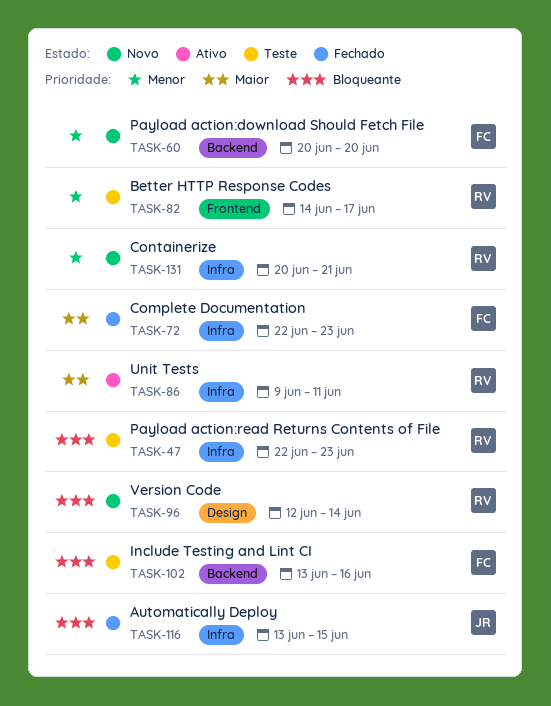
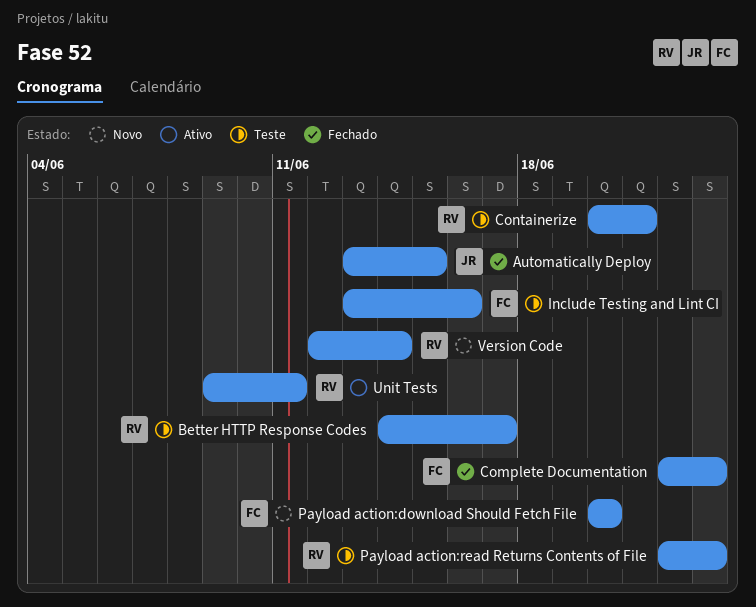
Containerize, status: Novo -> Teste

